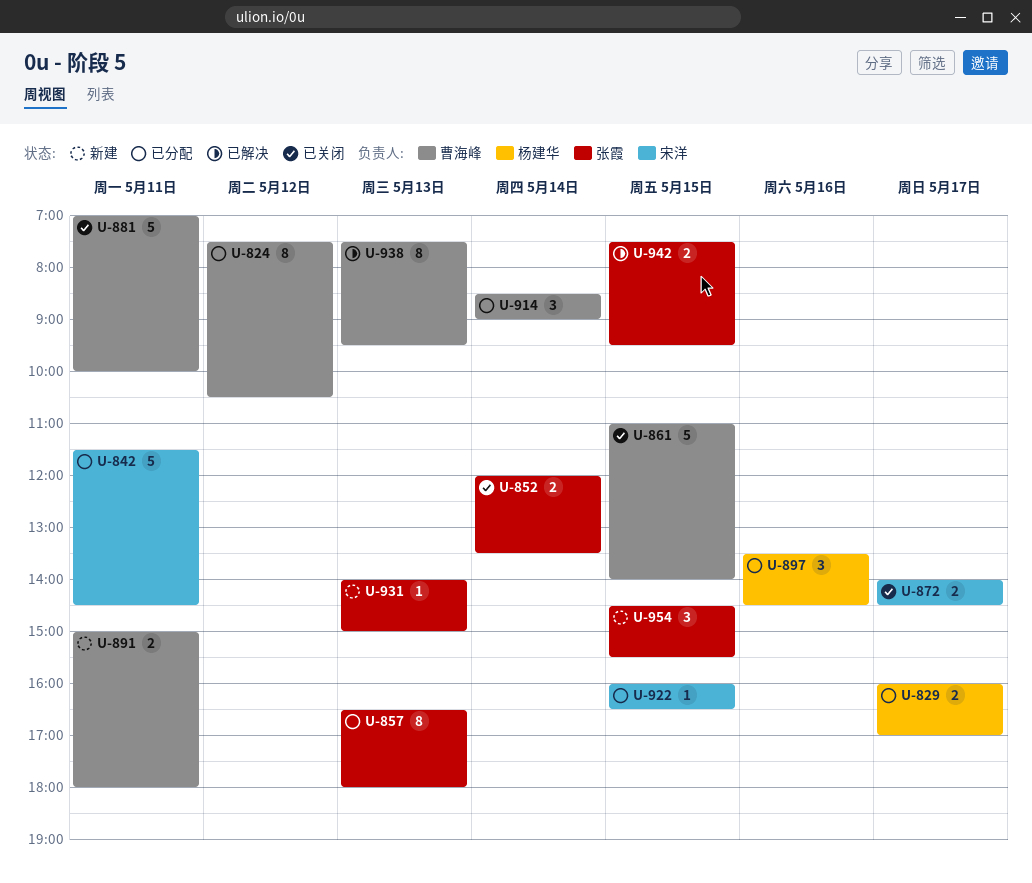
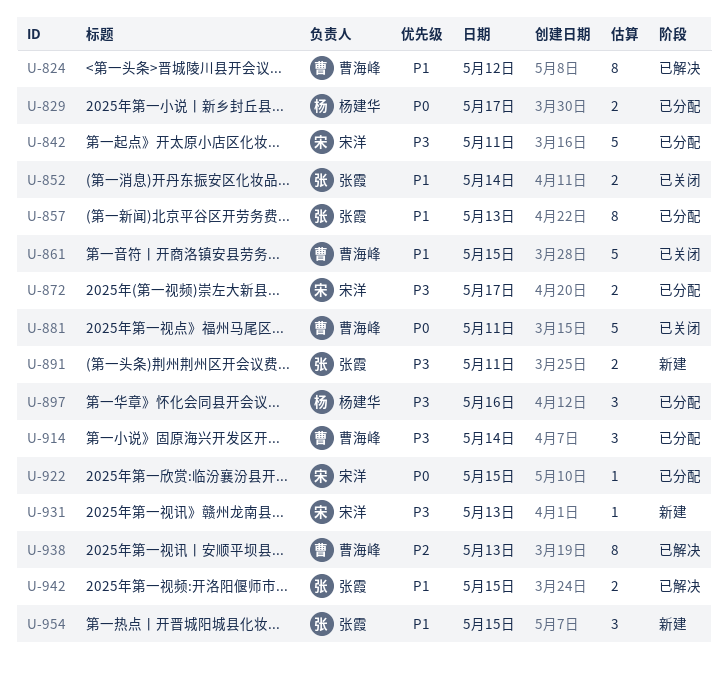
U-824, status: 已分配 -> 已解决
U-872, status: 已关闭 -> 已分配
U-891, owner: 曹海峰 -> 张霞
U-931, owner: 张霞 -> 宋洋

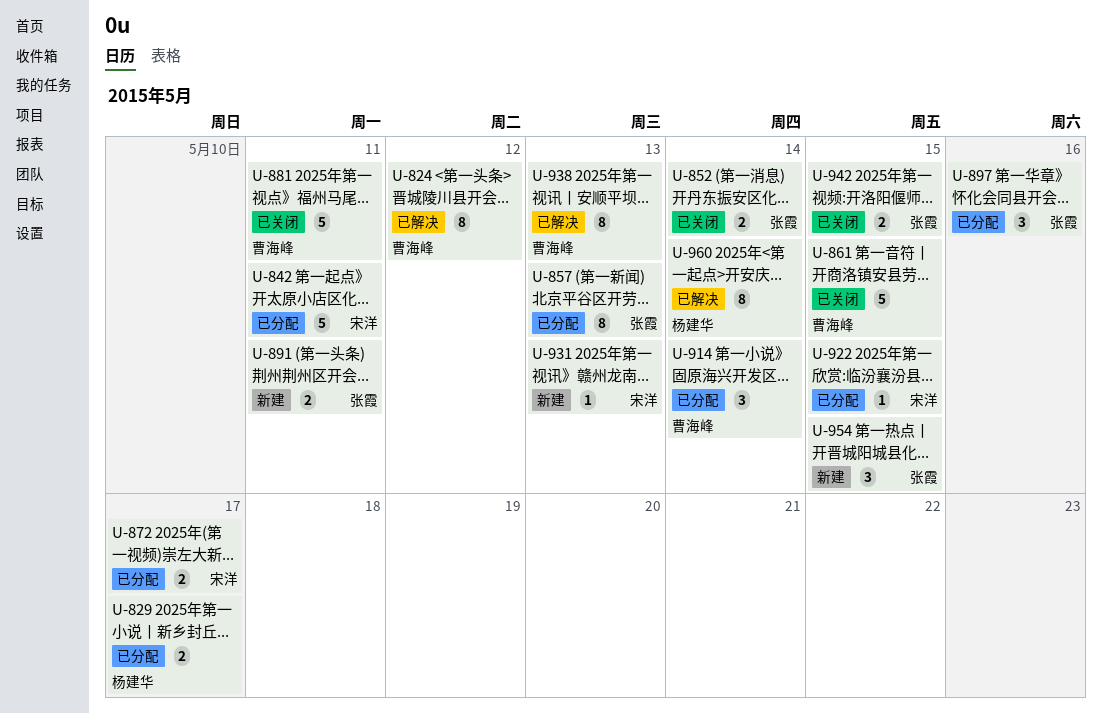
U-897, owner: 杨建华 -> 张霞
U-942, status: 已解决 -> 已关闭
U-960: none -> present

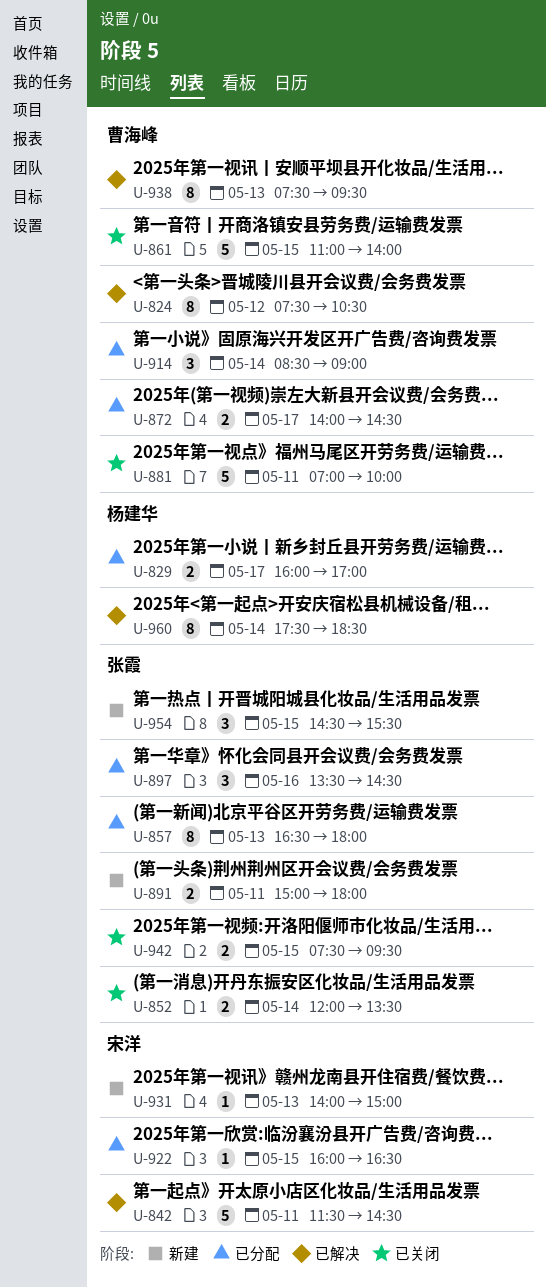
U-842, status: 已分配 -> 已解决
U-872, owner: 宋洋 -> 曹海峰

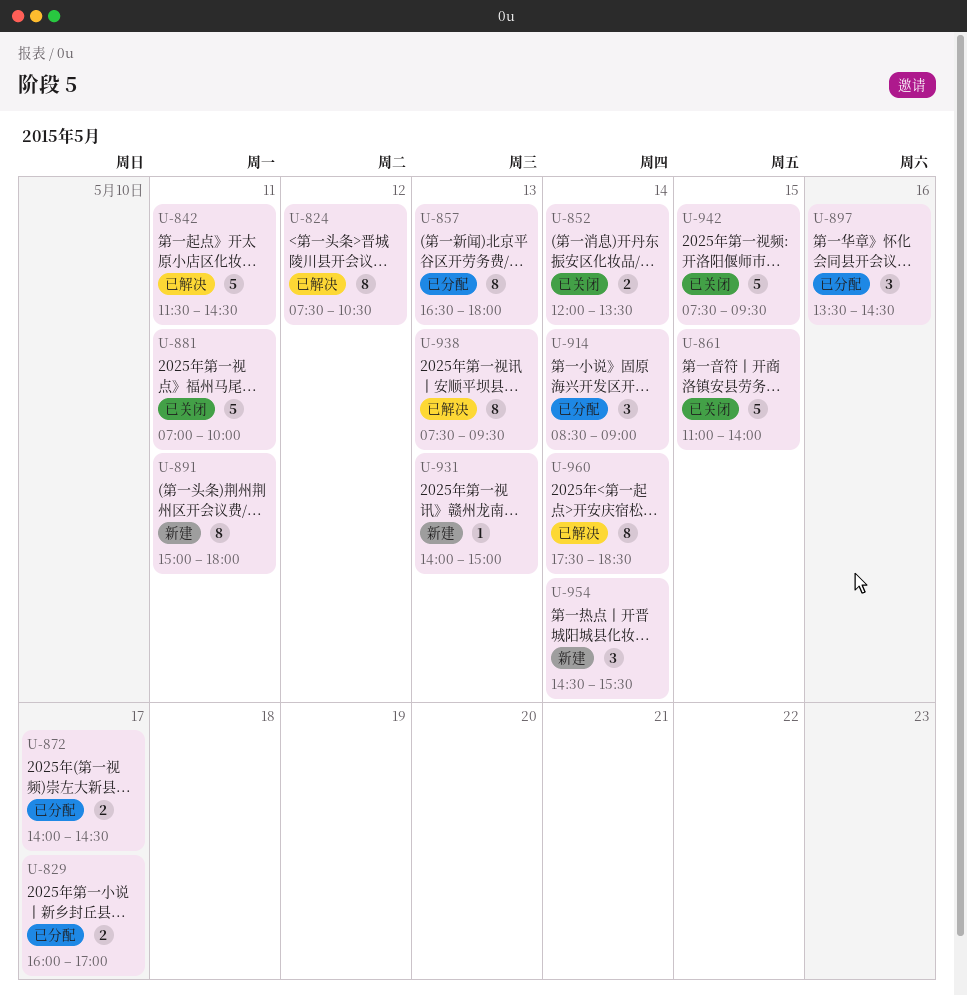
U-891, estimate: 2 -> 8
U-922: present -> none
U-942, estimate: 2 -> 5
U-954, day: May 15 -> May 14

